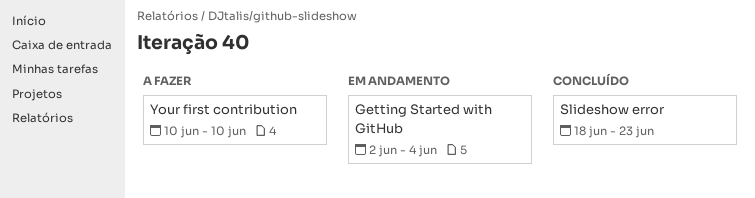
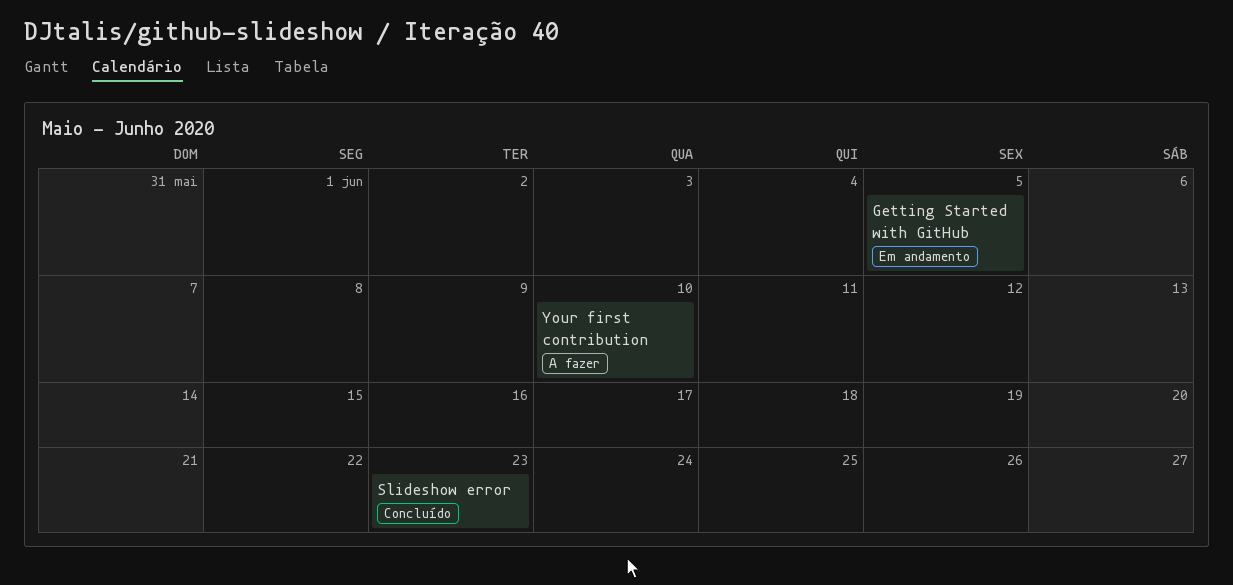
Getting Started with GitHub, due: Jun 4 -> Jun 5

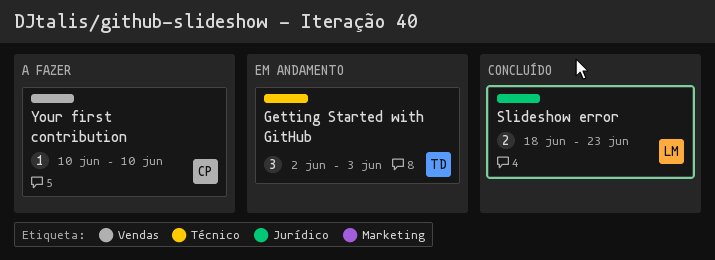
Getting Started with GitHub, due: Jun 5 -> Jun 3

